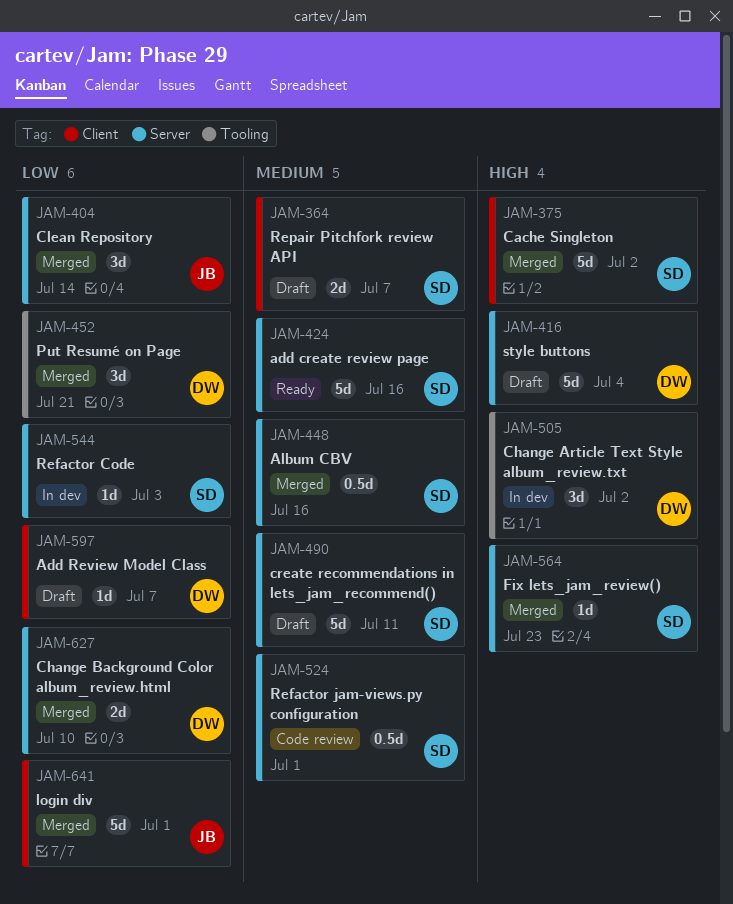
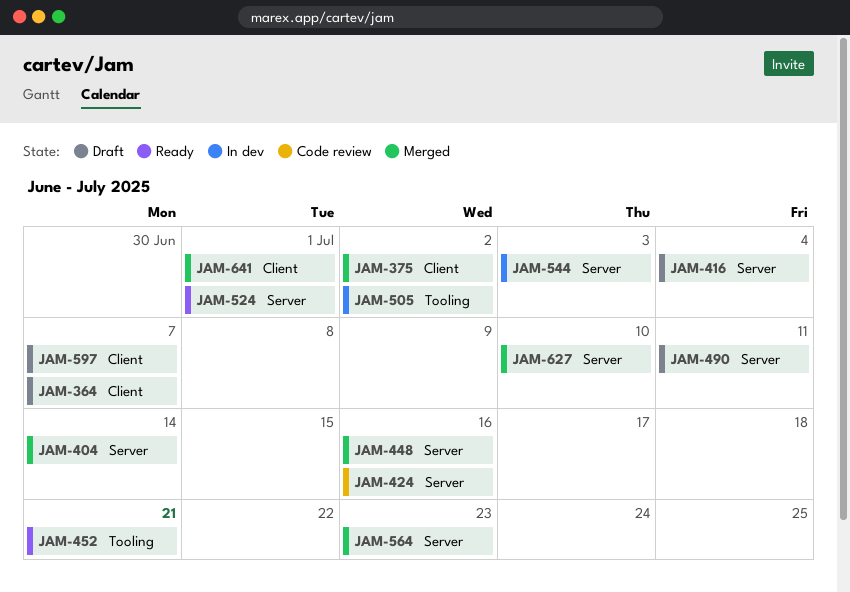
JAM-424, status: Ready -> Code review
JAM-452, status: Merged -> Ready
JAM-524, status: Code review -> Ready

